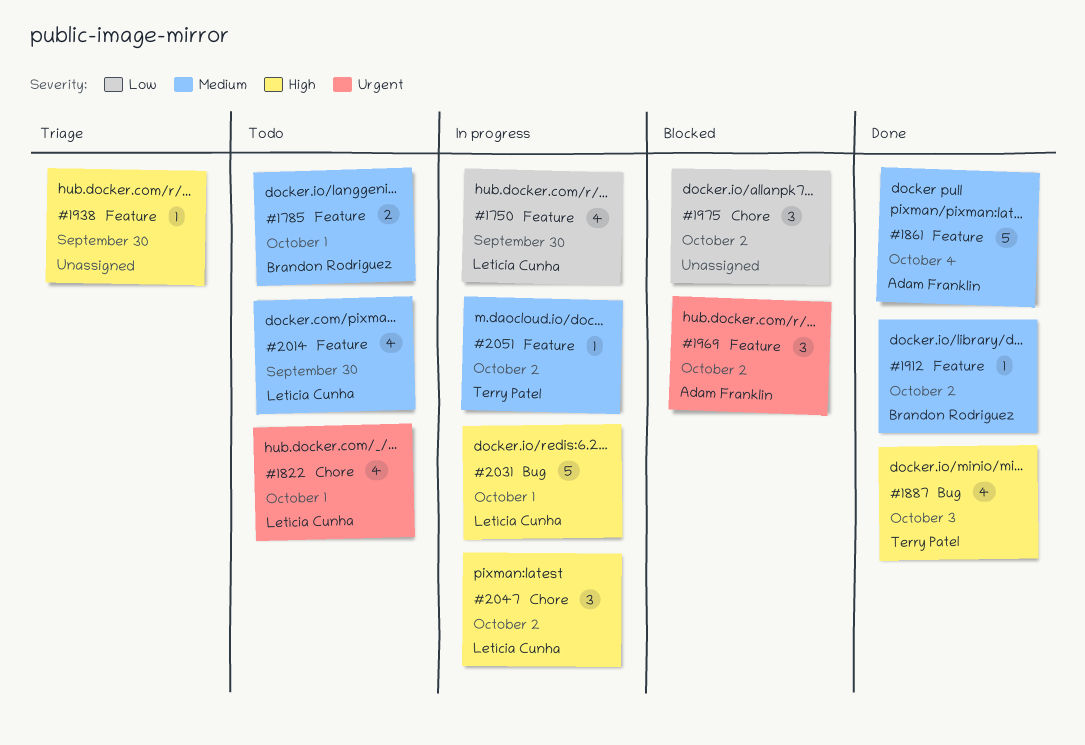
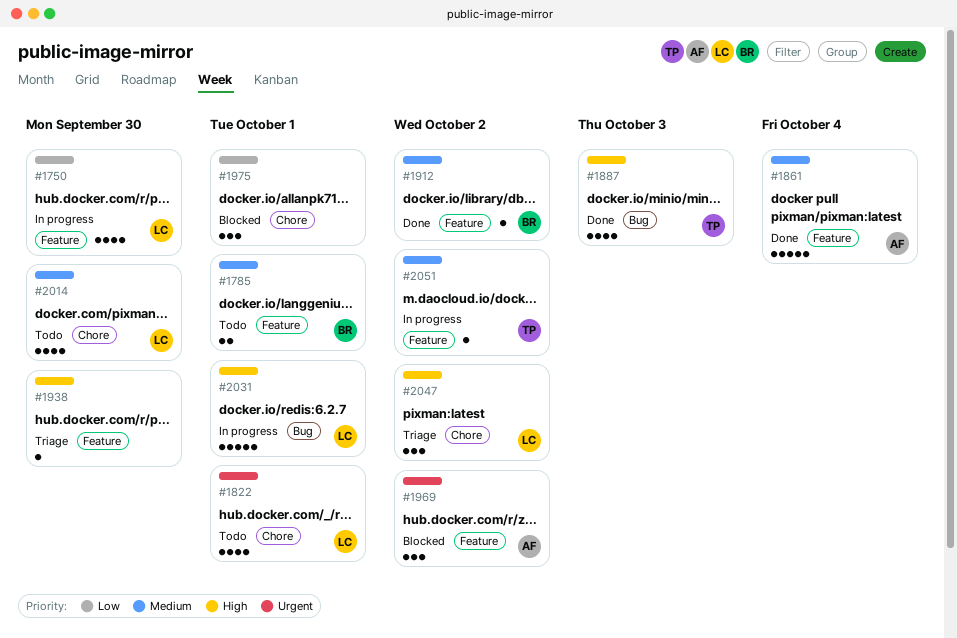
#1975, due: Oct 2 -> Oct 1
#2014, label: Feature -> Chore
#2047, status: In progress -> Triage

